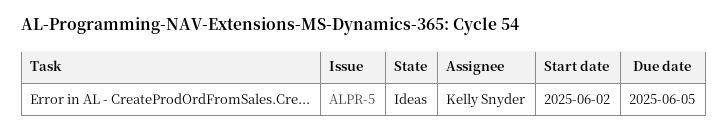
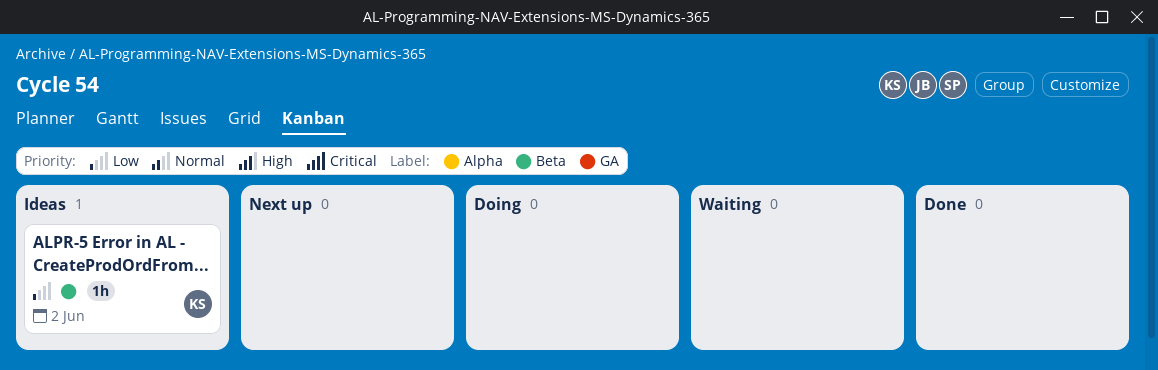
ALPR-5, due: Jun 5 -> Jun 2

